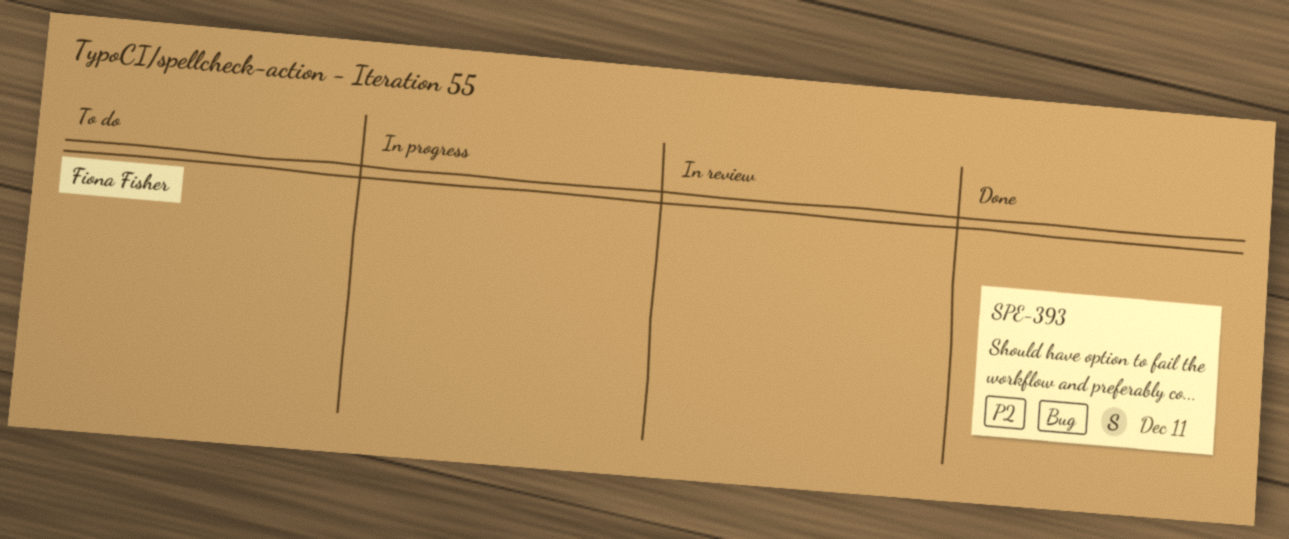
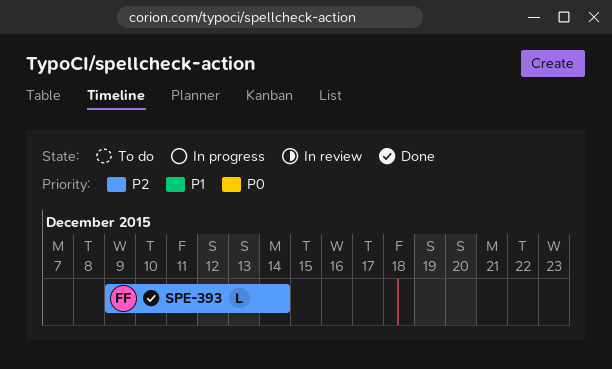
SPE-393, estimate: S -> L
SPE-393, due: Dec 11 -> Dec 14

